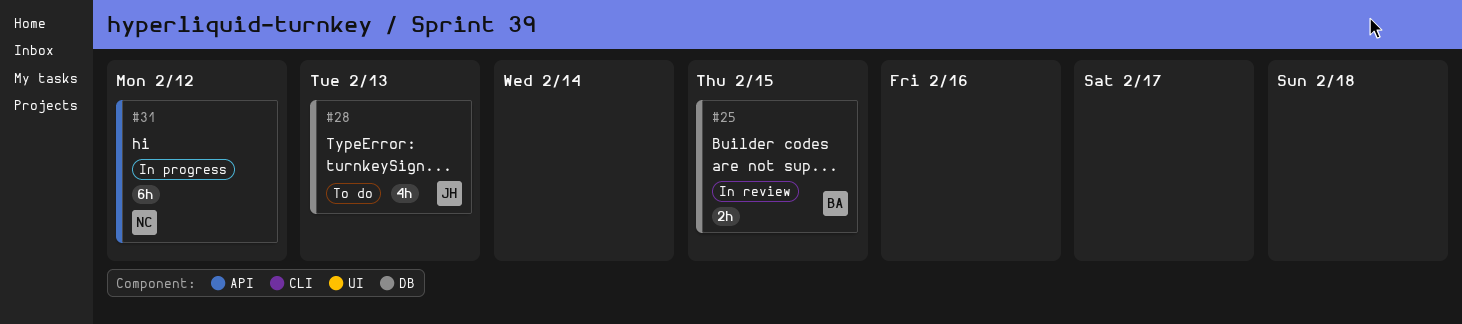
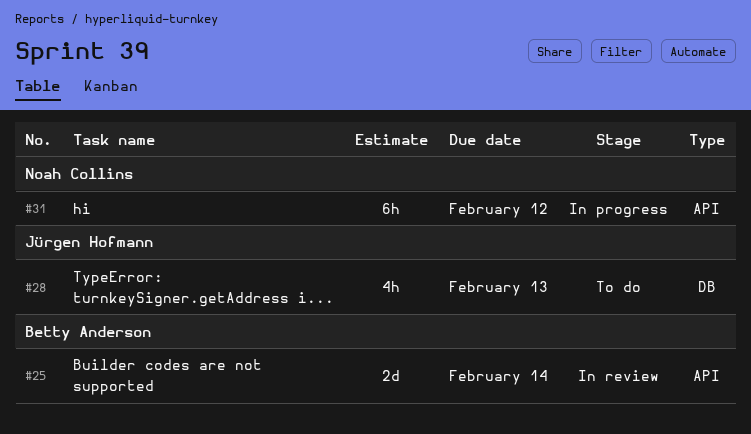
#25, label: DB -> API
#25, estimate: 2h -> 2d
#25, due: Feb 15 -> Feb 14

